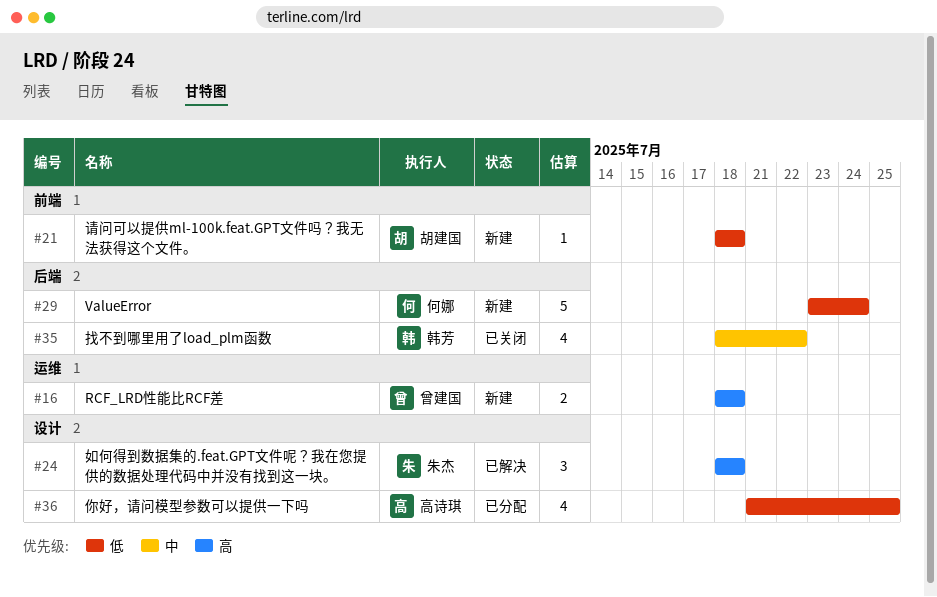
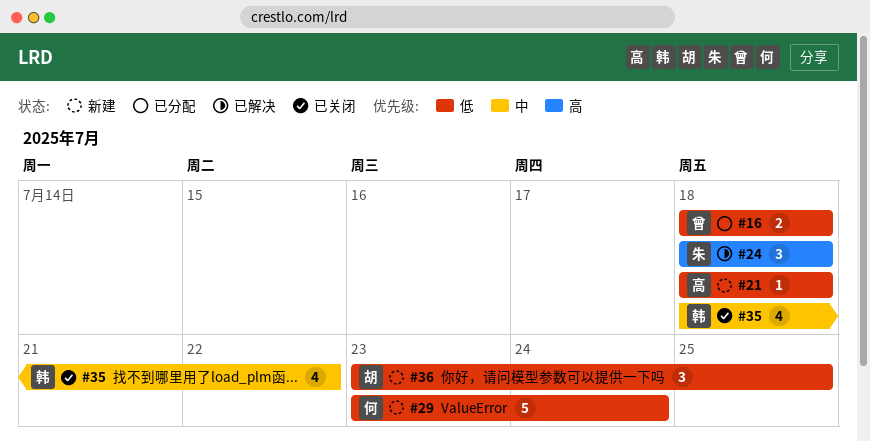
#16, status: 新建 -> 已分配
#16, priority: 高 -> 低
#21, owner: 胡建国 -> 高诗琪
#36, status: 已分配 -> 新建
#36, owner: 高诗琪 -> 胡建国
#36, estimate: 4 -> 3
#36, start: Jul 21 -> Jul 23

